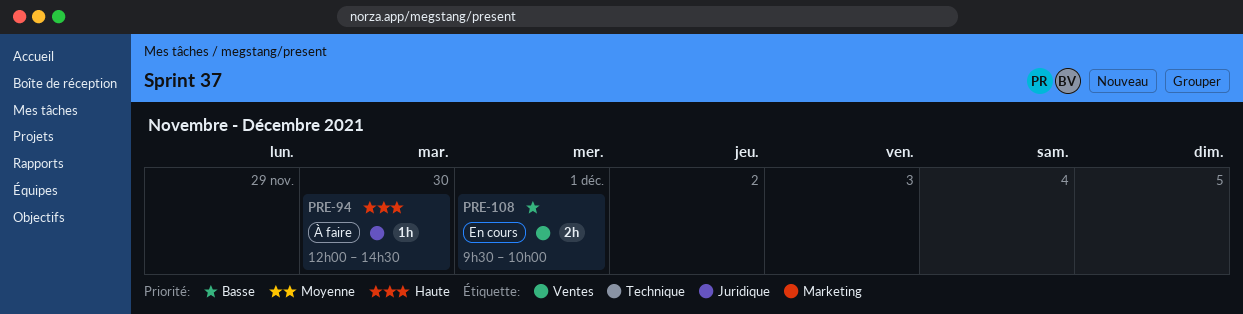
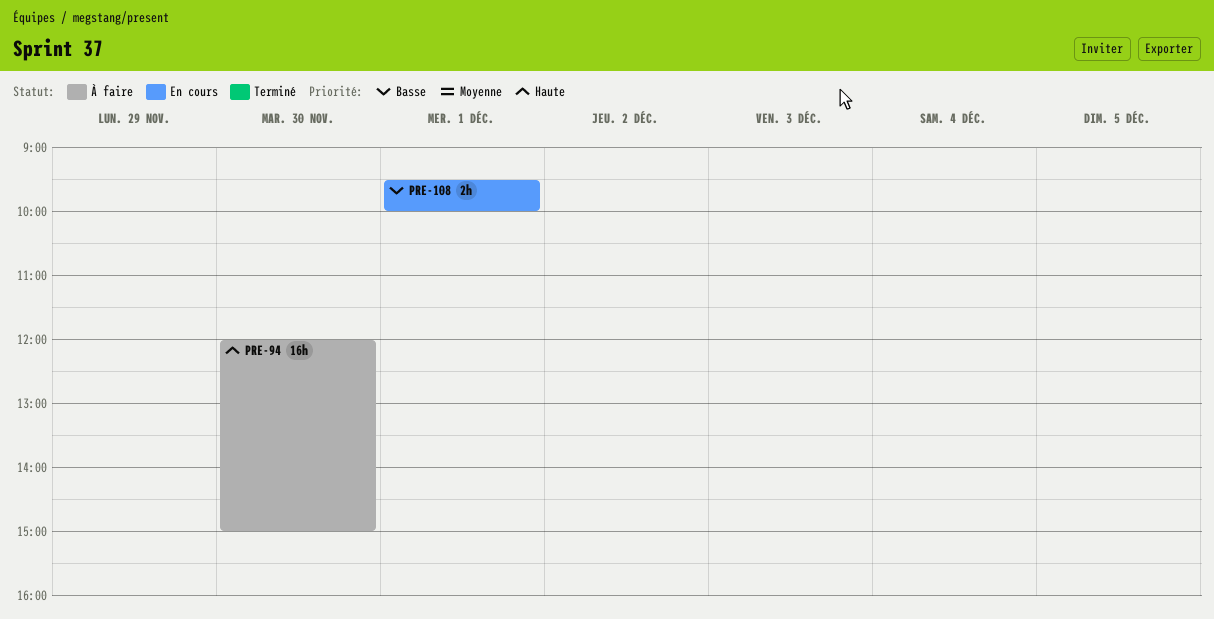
PRE-94, estimate: 1h -> 16h
PRE-94, ends: 14:30 -> 15:00

